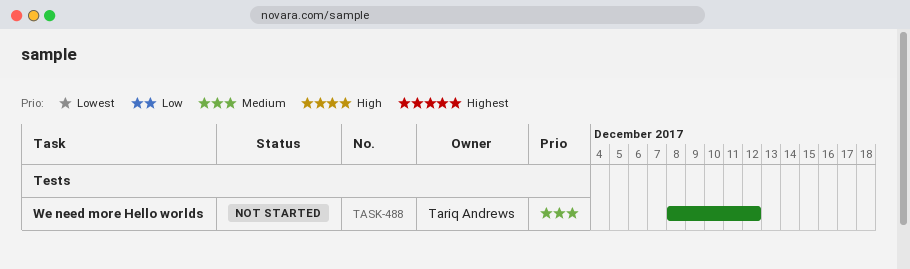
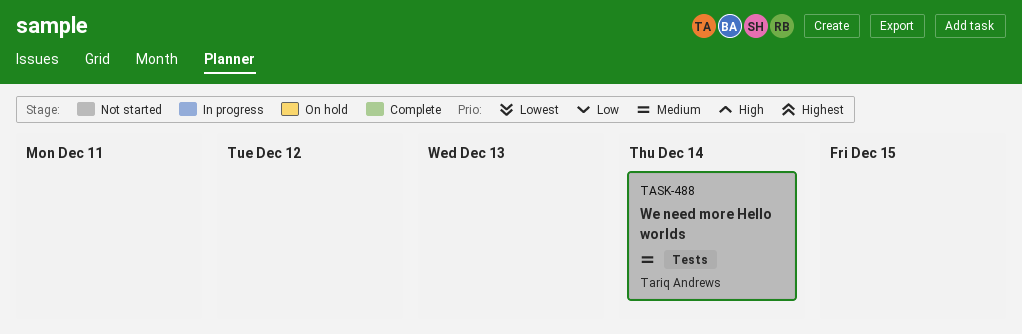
TASK-488, due: Dec 12 -> Dec 14

